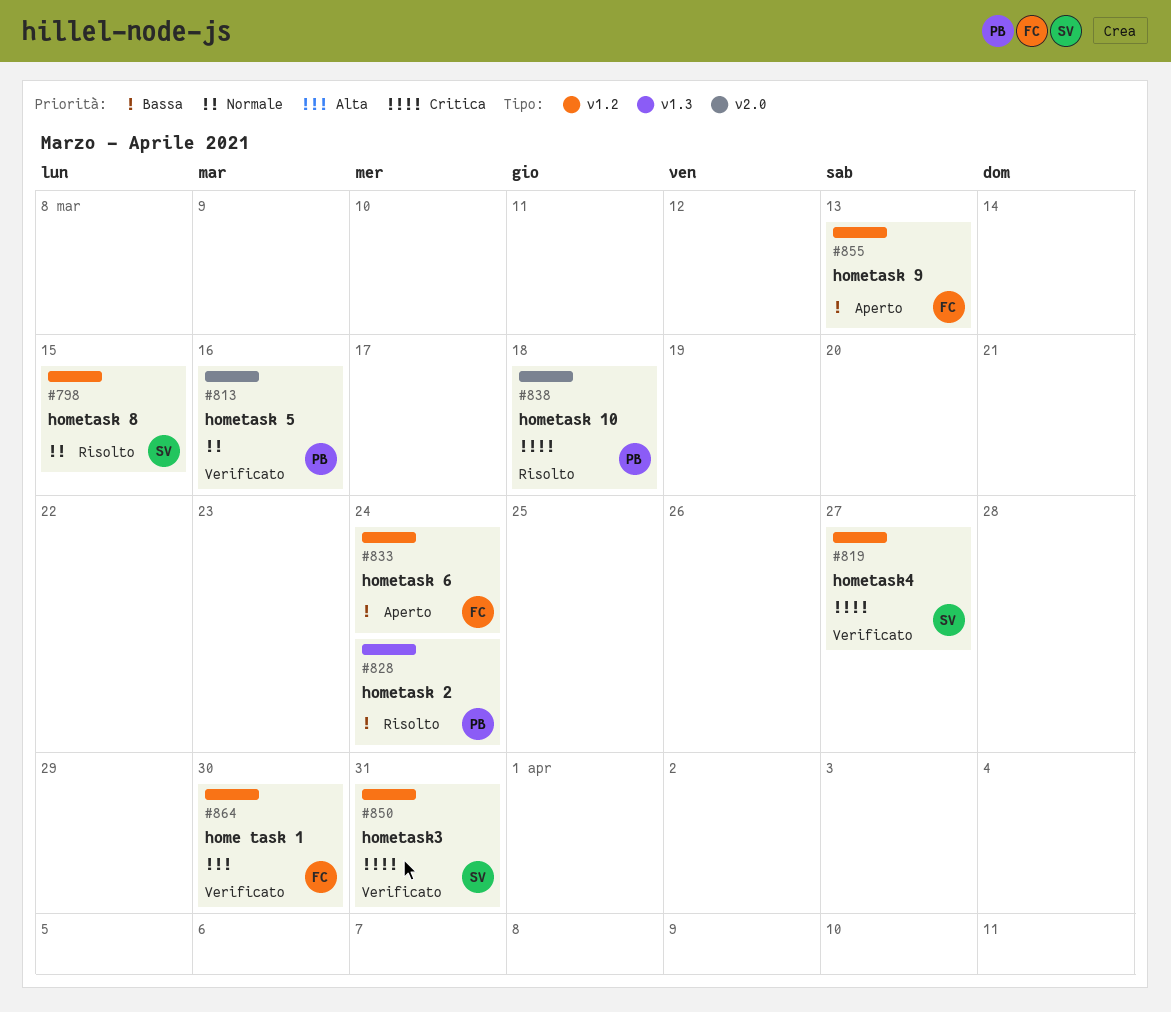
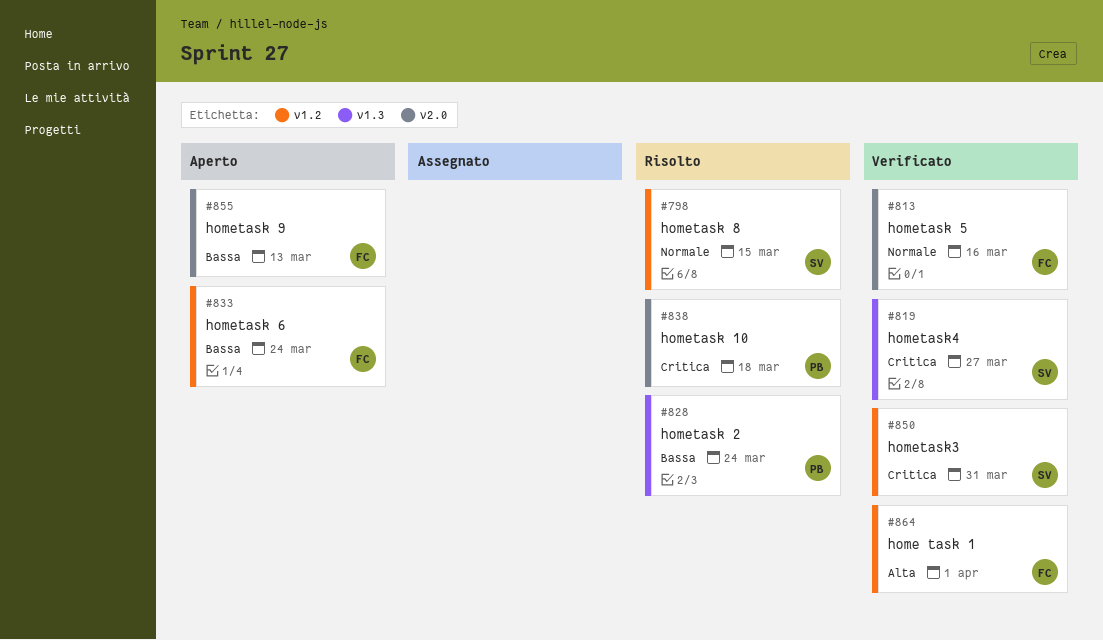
#813, owner: PB -> FC
#819, label: v1.2 -> v1.3
#855, label: v1.2 -> v2.0
#864, due: Mar 30 -> Apr 1

